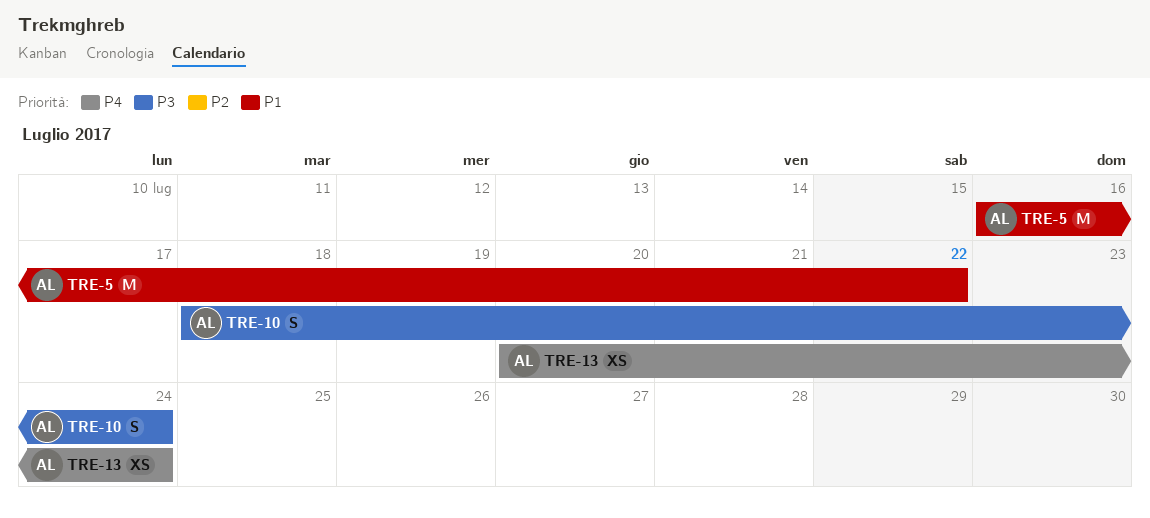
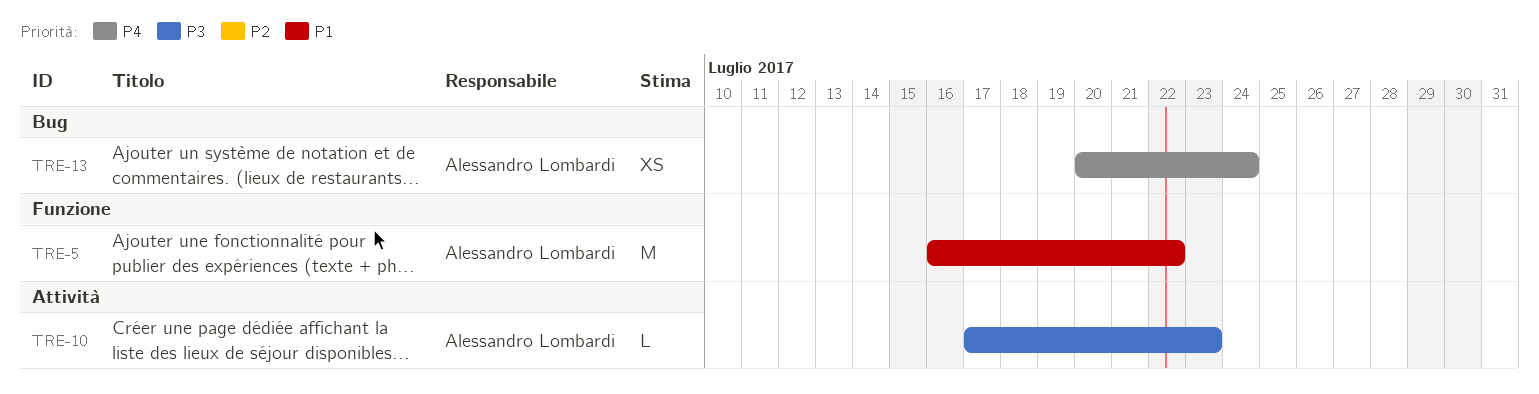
TRE-10, estimate: S -> L
TRE-10, start: Jul 18 -> Jul 17
TRE-10, due: Jul 24 -> Jul 23

